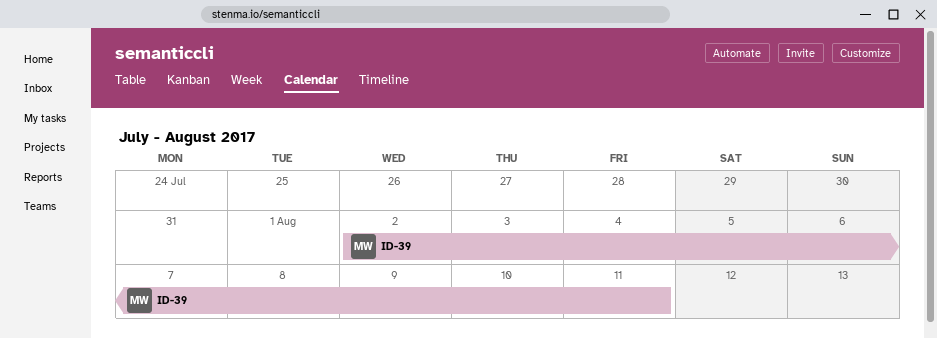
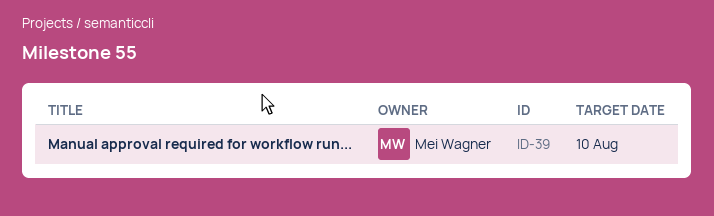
ID-39, due: Aug 11 -> Aug 10

